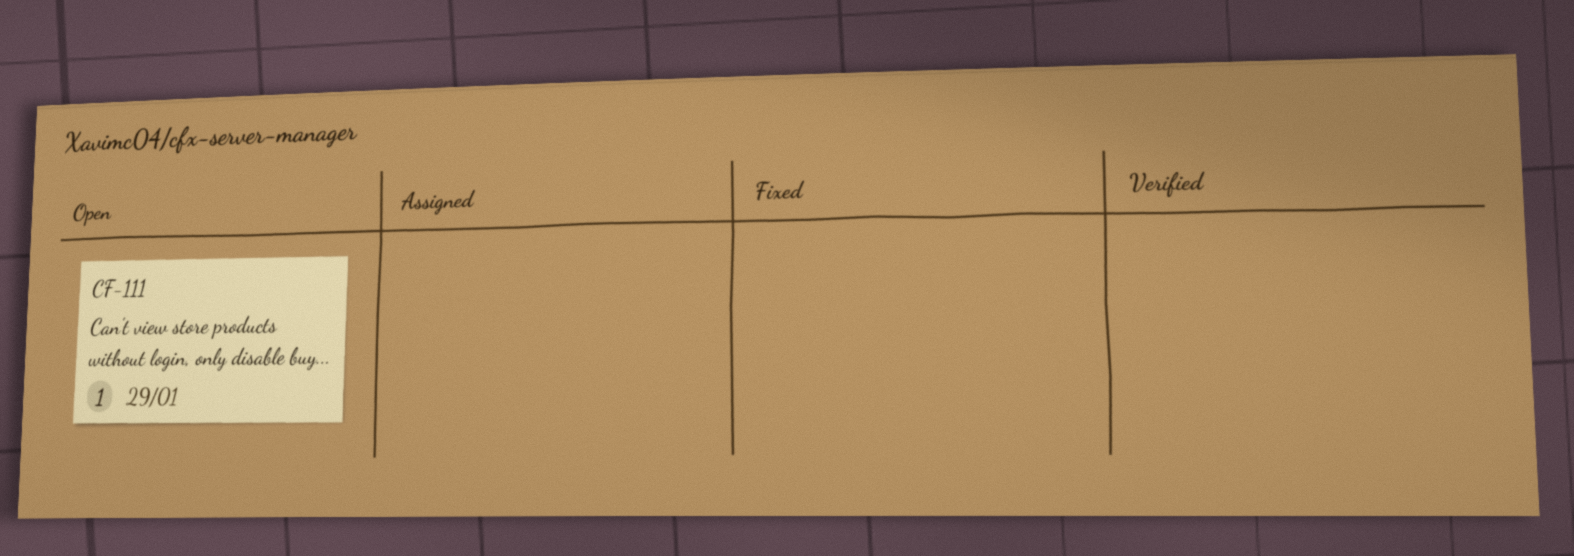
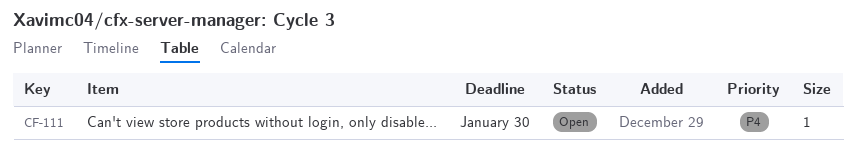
CF-111, due: Jan 29 -> Jan 30

